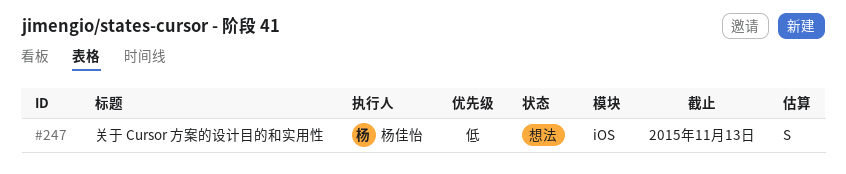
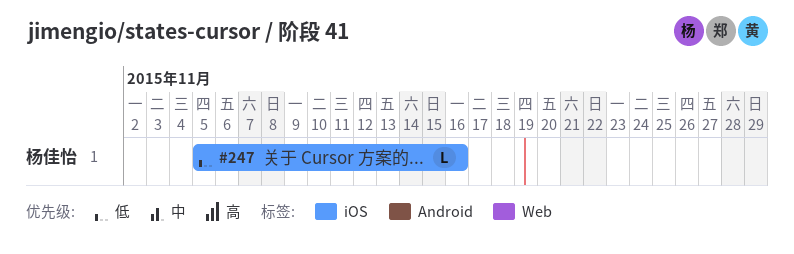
#247, estimate: S -> L
#247, due: Nov 13 -> Nov 16

